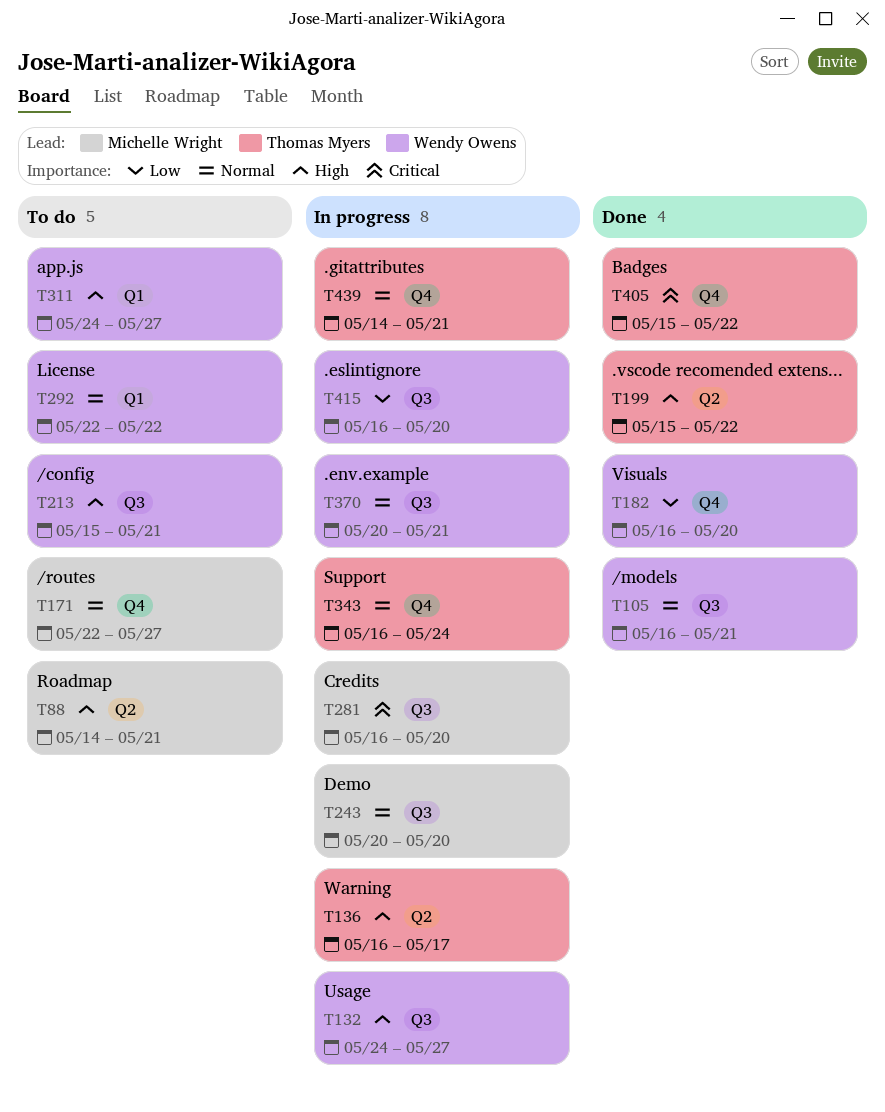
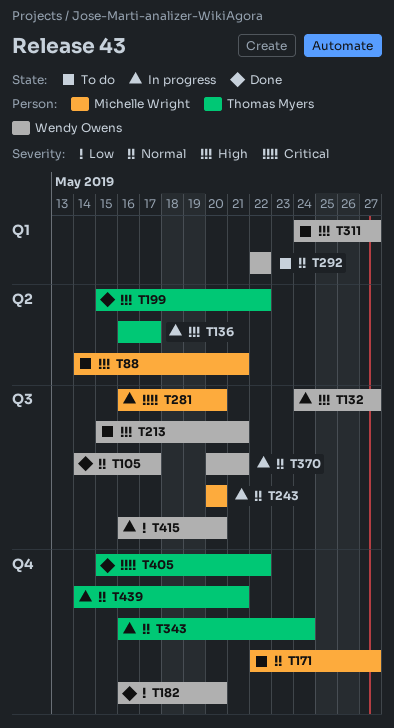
T105, start: May 16 -> May 14
T105, due: May 21 -> May 17

